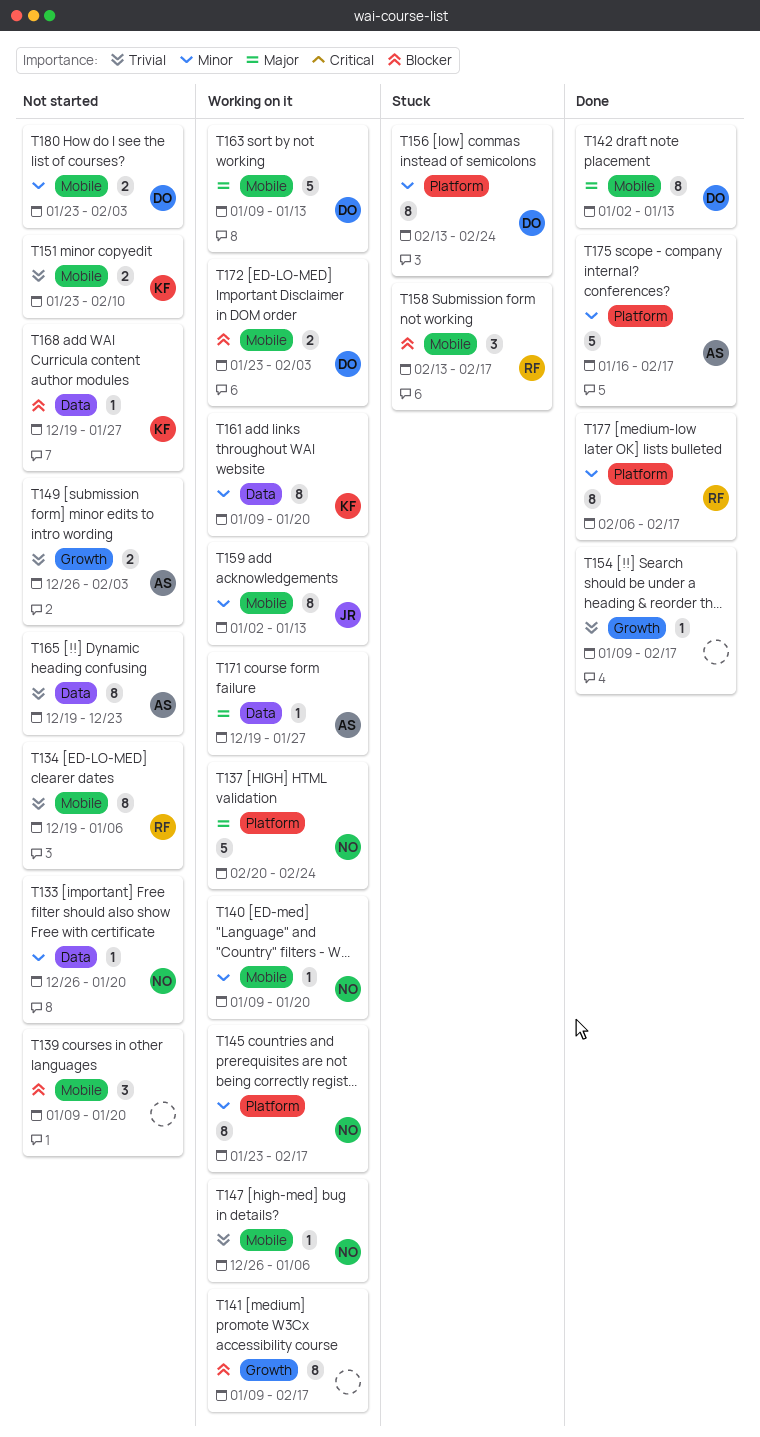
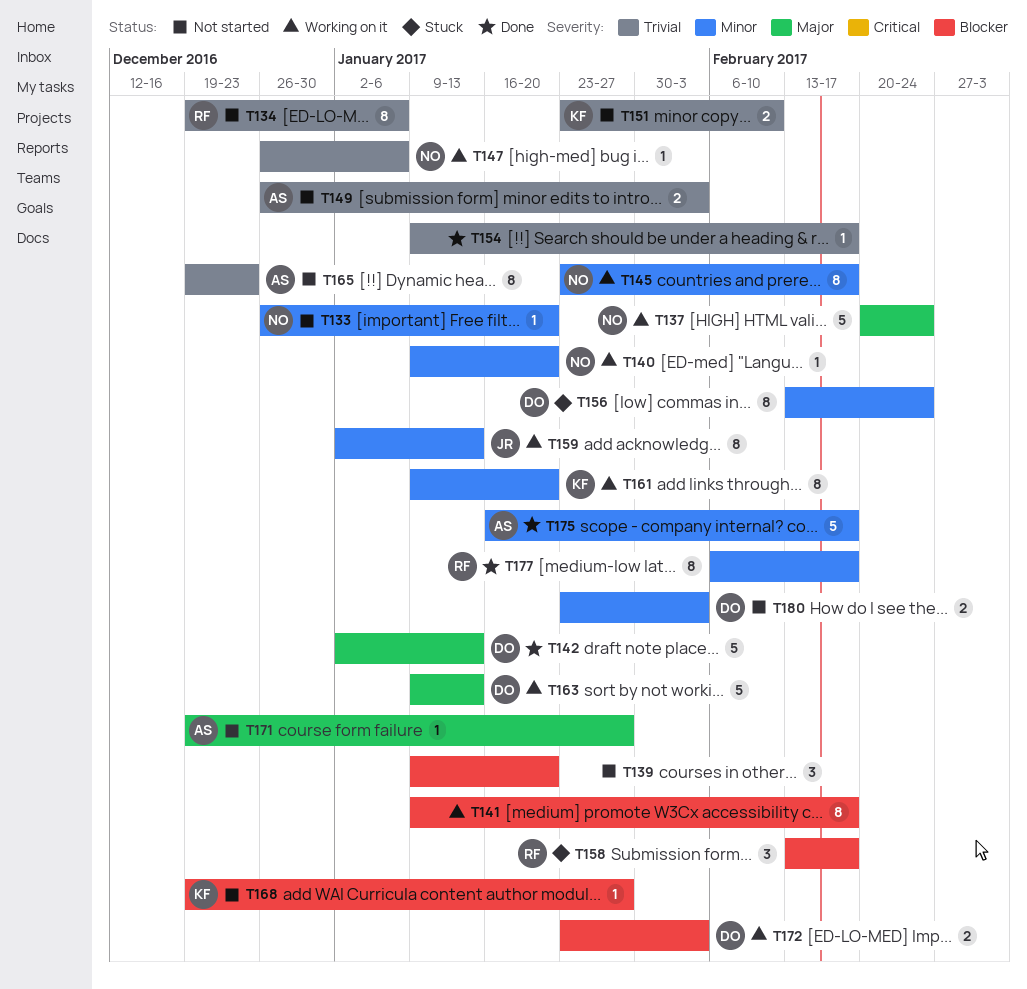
T142, estimate: 8 -> 5
T171, status: Working on it -> Not started

